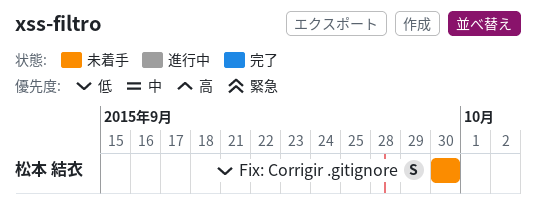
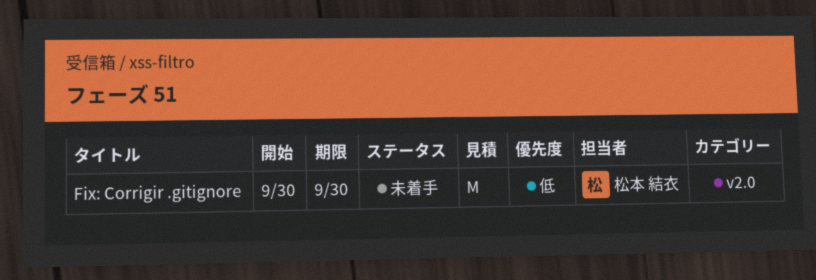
Fix: Corrigir .gitignore, estimate: S -> M

